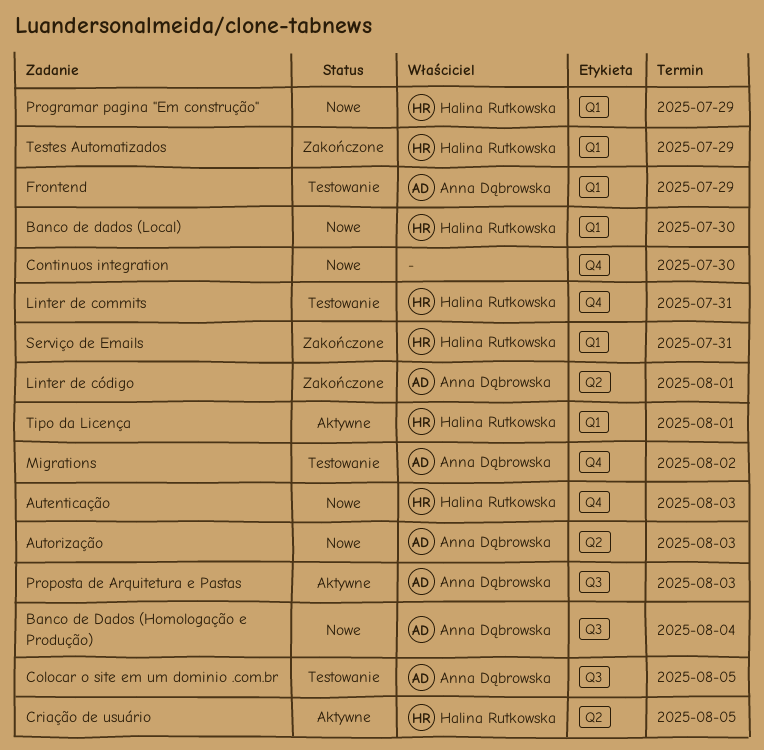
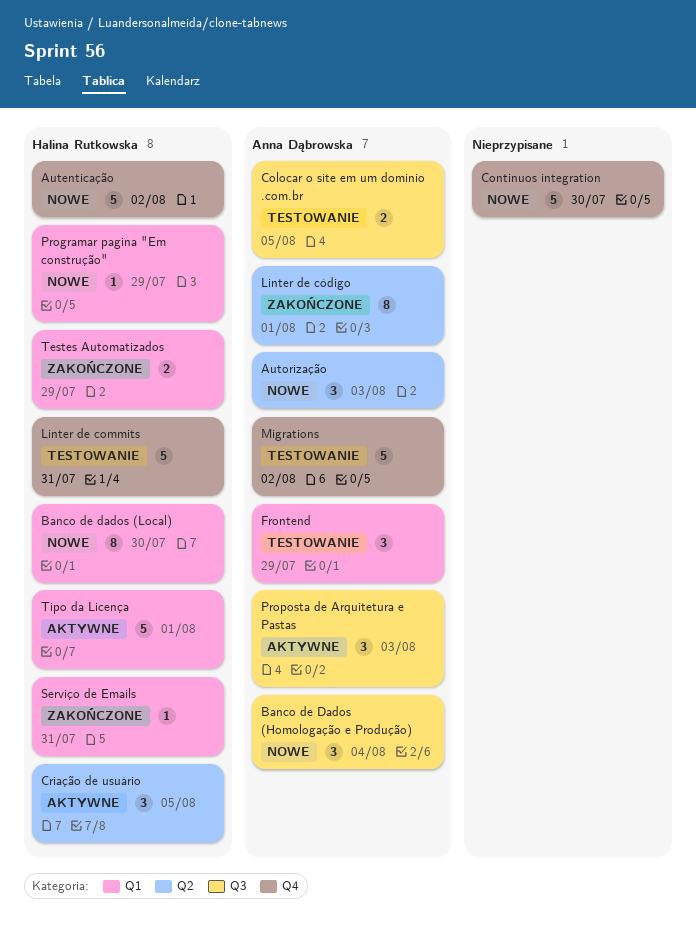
Autenticação, due: Aug 3 -> Aug 2

